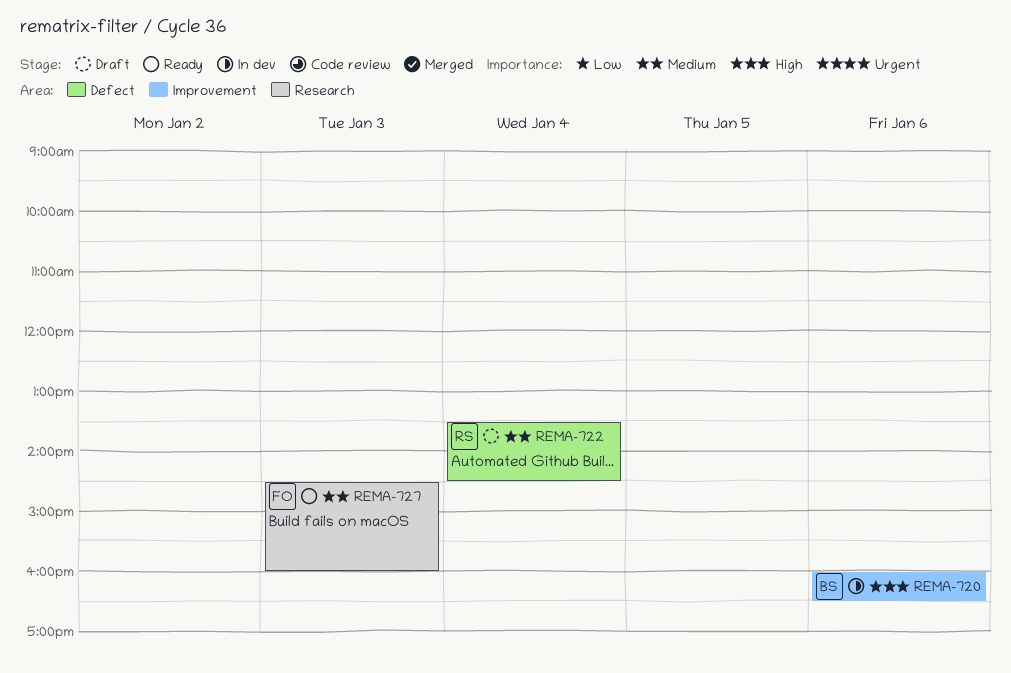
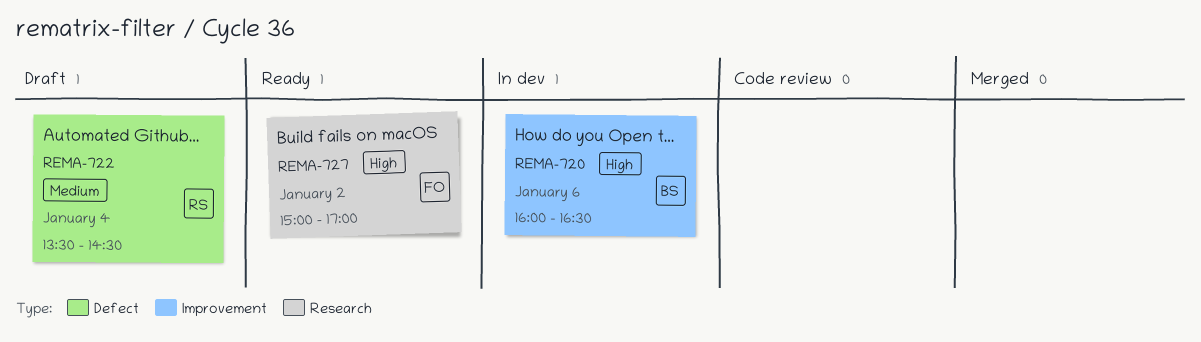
REMA-727, priority: Medium -> High
REMA-727, day: Jan 3 -> Jan 2
REMA-727, begins: 14:30 -> 15:00
REMA-727, ends: 16:00 -> 17:00

